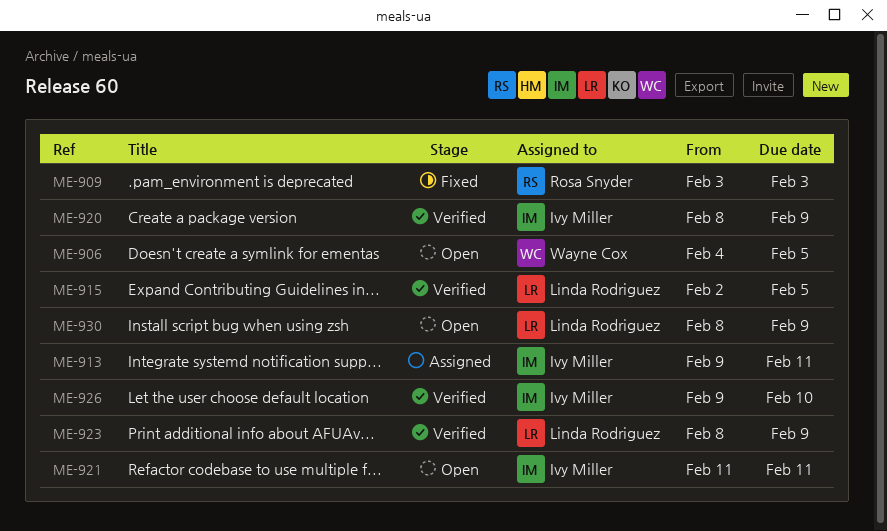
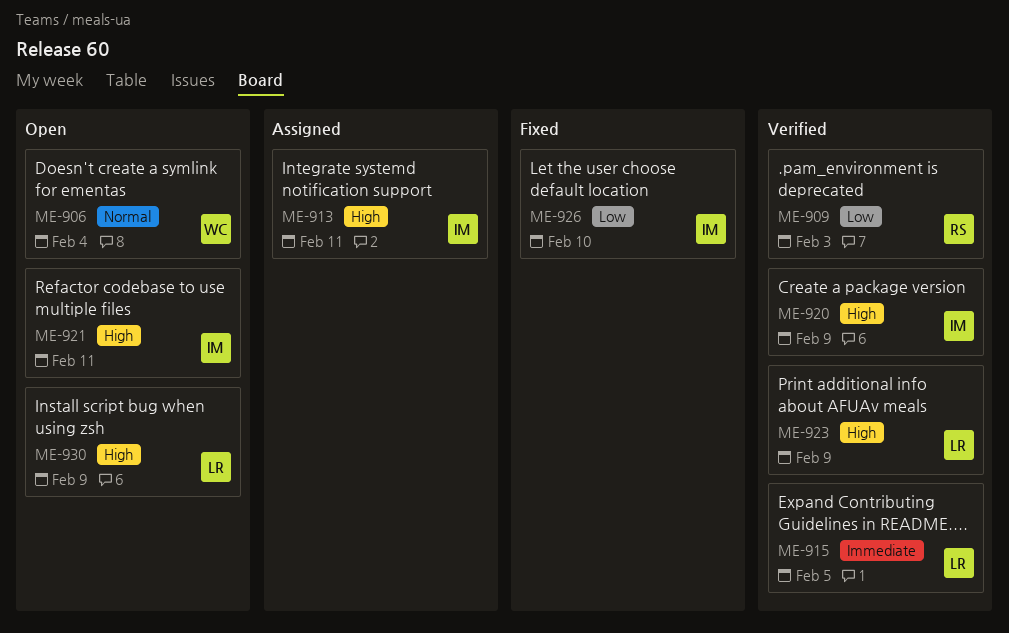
ME-906, due: Feb 5 -> Feb 4
ME-909, status: Fixed -> Verified
ME-926, status: Verified -> Fixed

